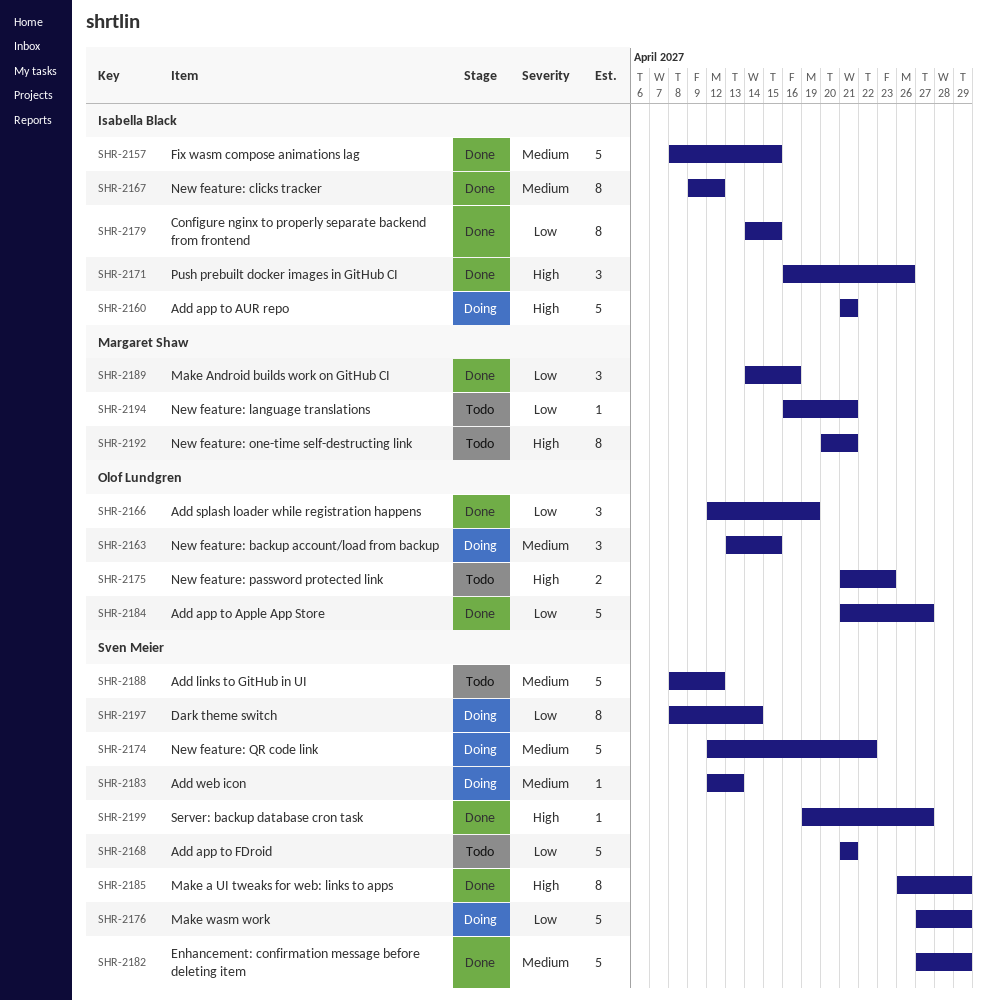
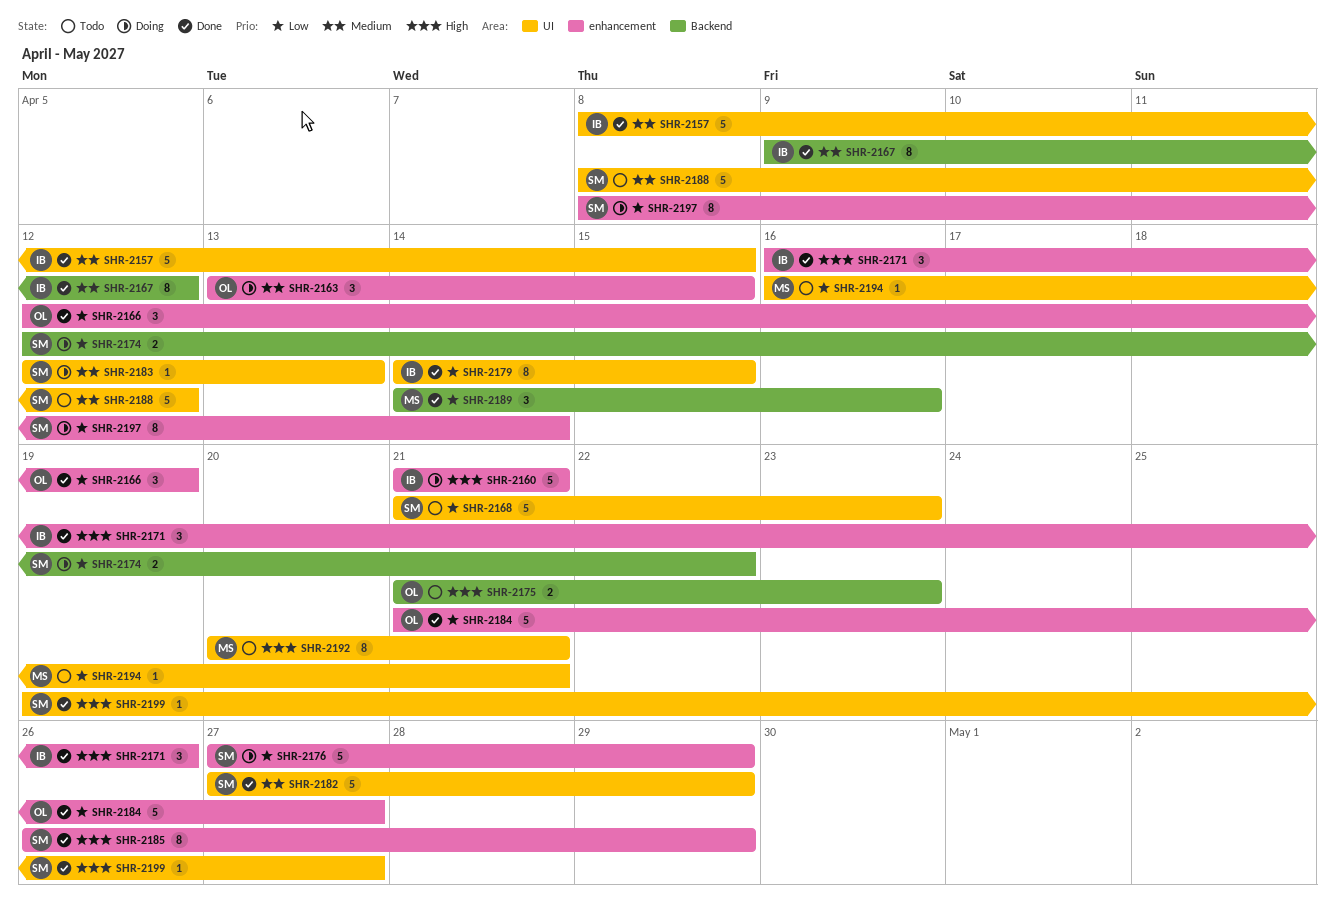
SHR-2168, due: Apr 21 -> Apr 23
SHR-2174, priority: Medium -> Low
SHR-2174, estimate: 5 -> 2

